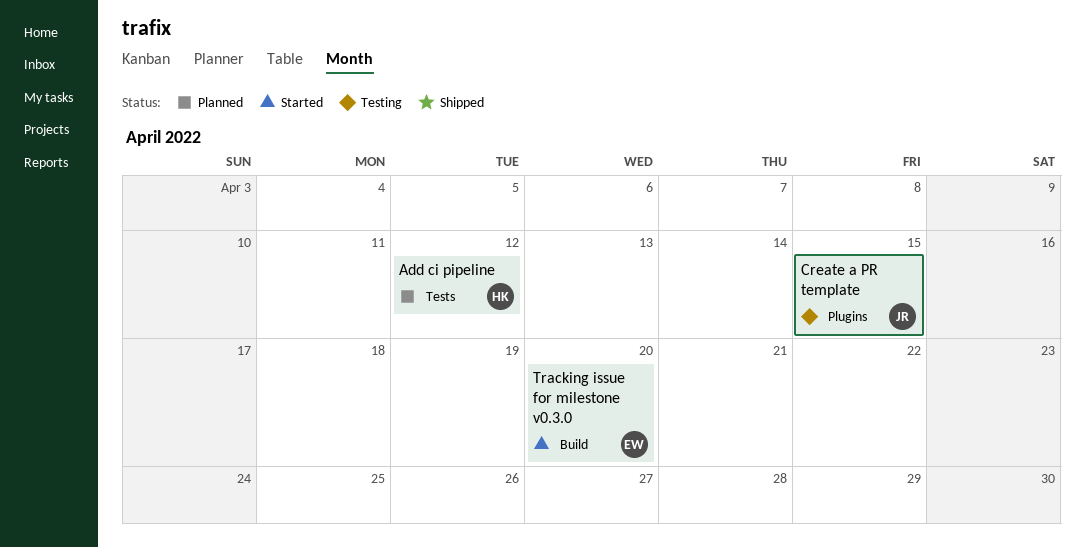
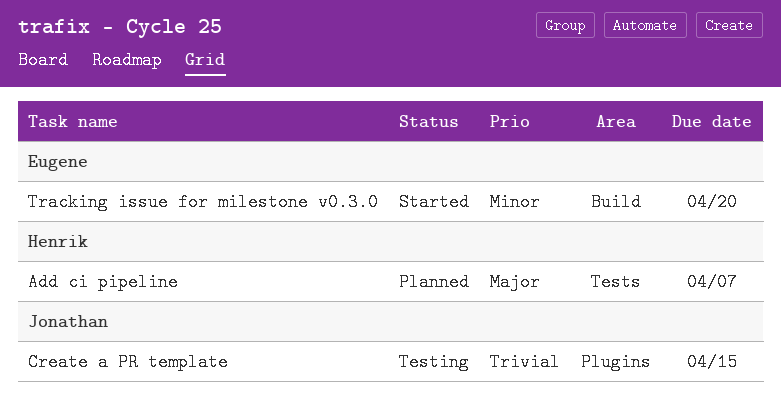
Add ci pipeline, due: Apr 12 -> Apr 7

